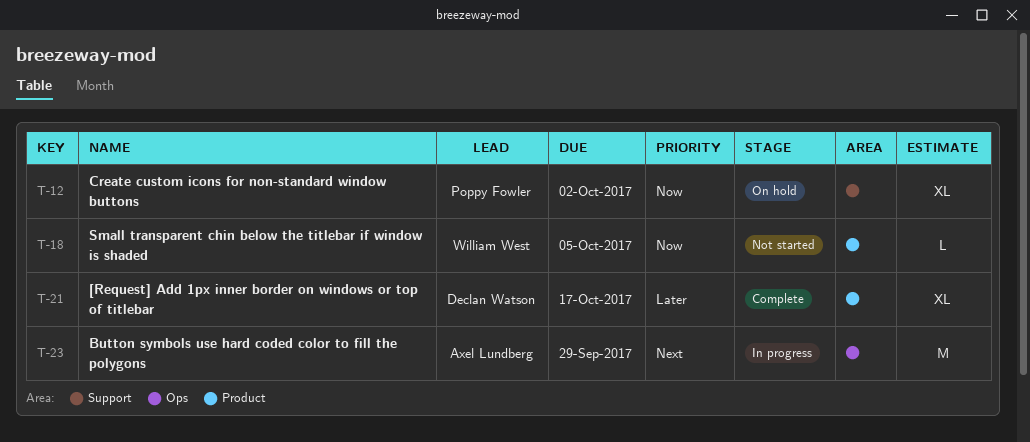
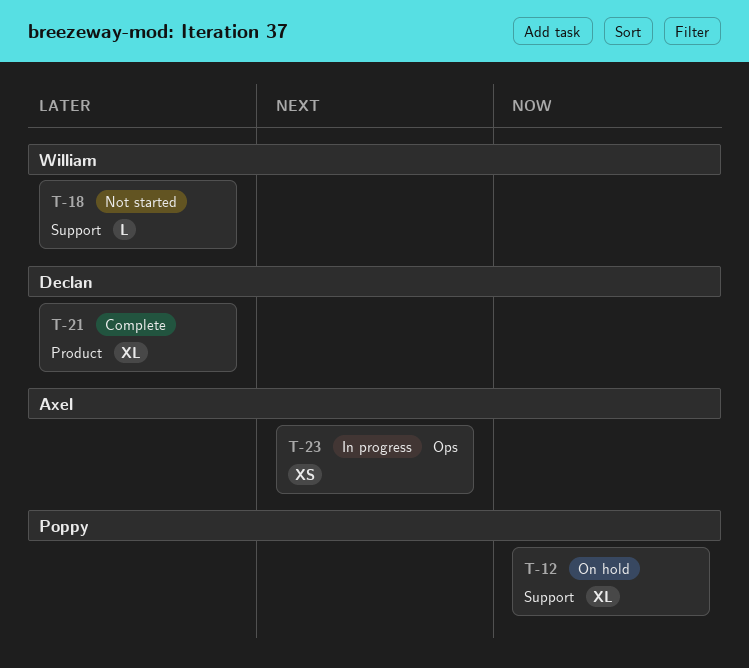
T-18, priority: Now -> Later
T-18, label: Product -> Support
T-23, estimate: M -> XS

